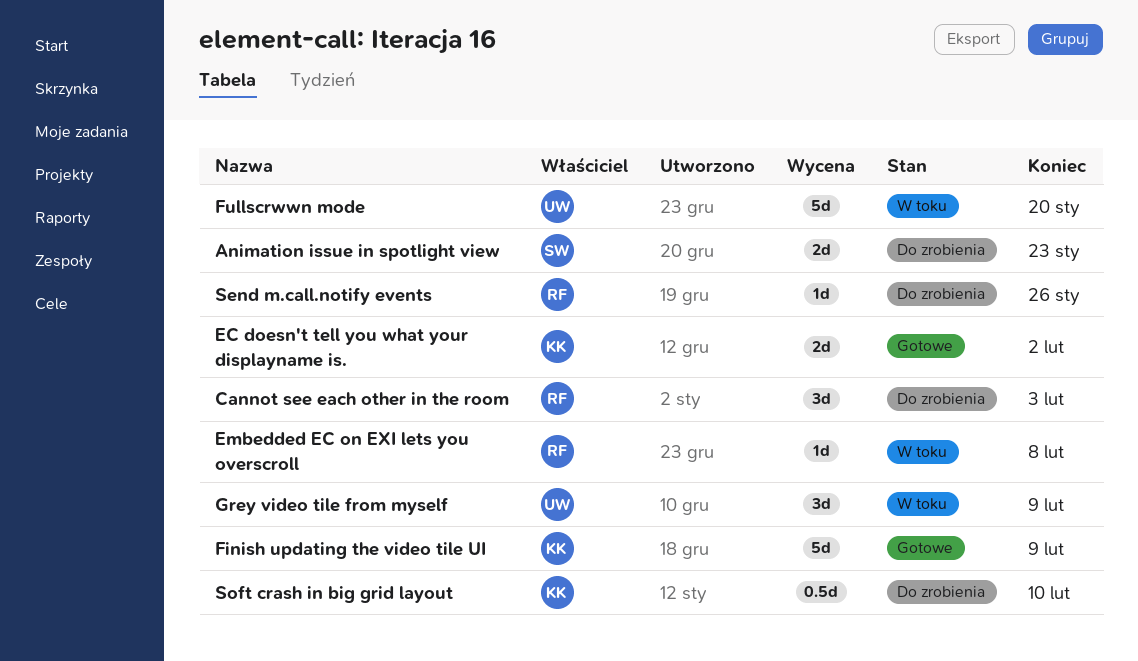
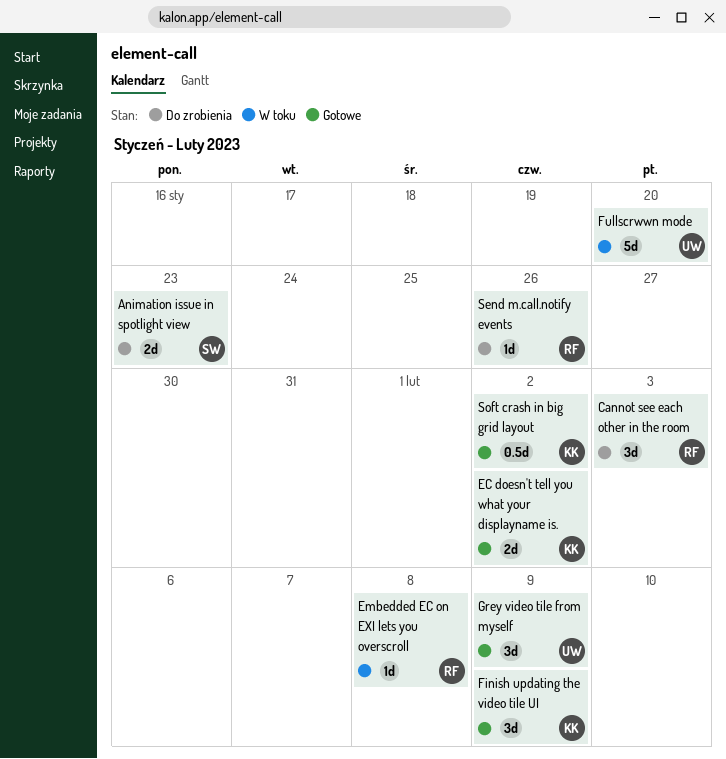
Finish updating the video tile UI, estimate: 5d -> 3d
Grey video tile from myself, status: W toku -> Gotowe
Soft crash in big grid layout, status: Do zrobienia -> Gotowe
Soft crash in big grid layout, due: Feb 10 -> Feb 2

